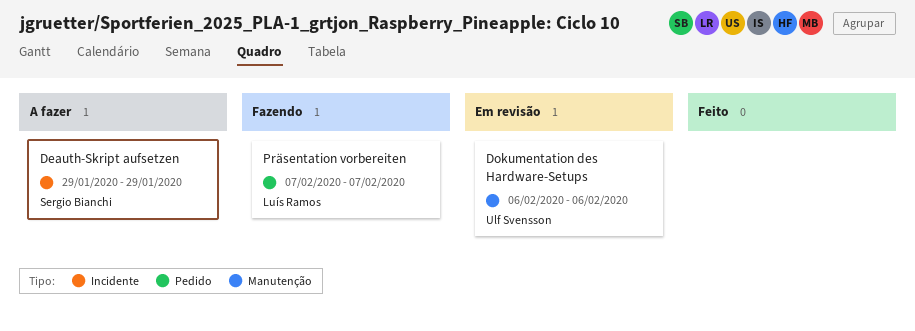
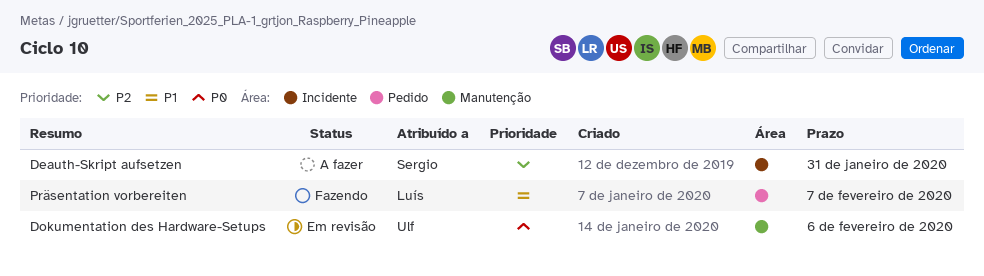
Deauth-Skript aufsetzen, due: Jan 29 -> Jan 31

